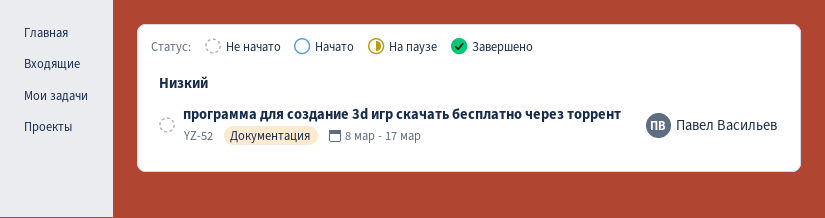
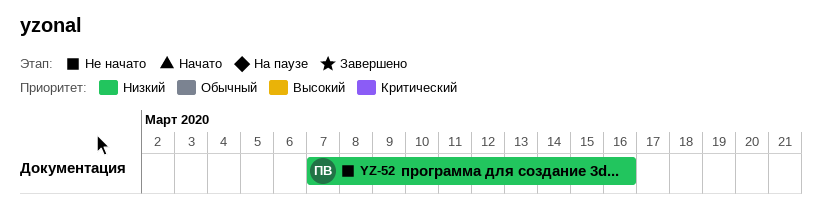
YZ-52, start: Mar 8 -> Mar 7
YZ-52, due: Mar 17 -> Mar 16

